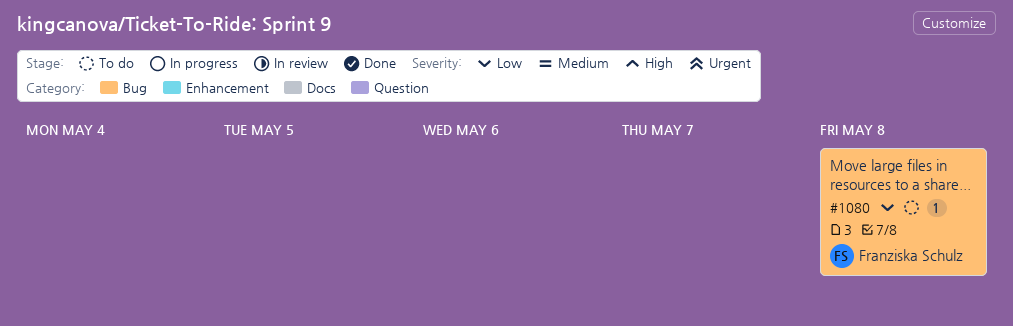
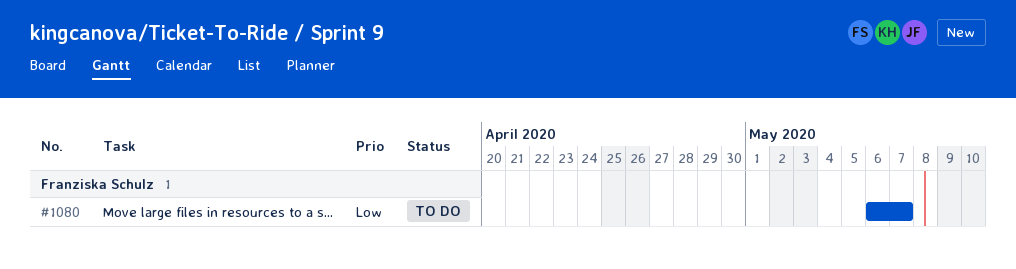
#1080, due: May 8 -> May 7

